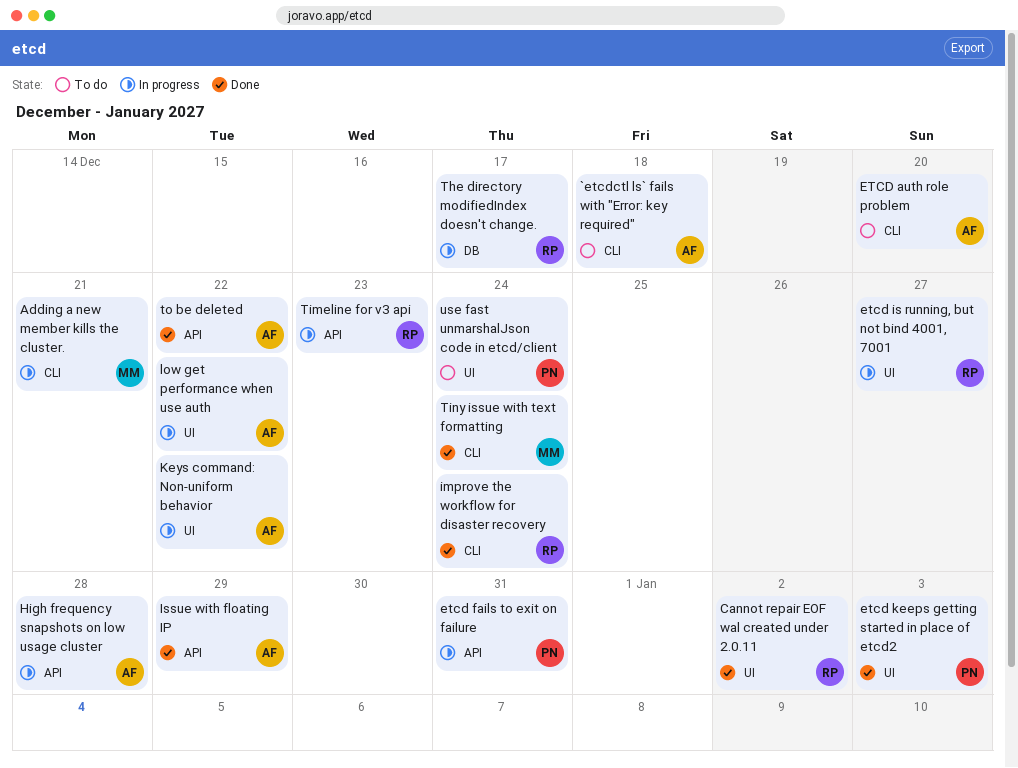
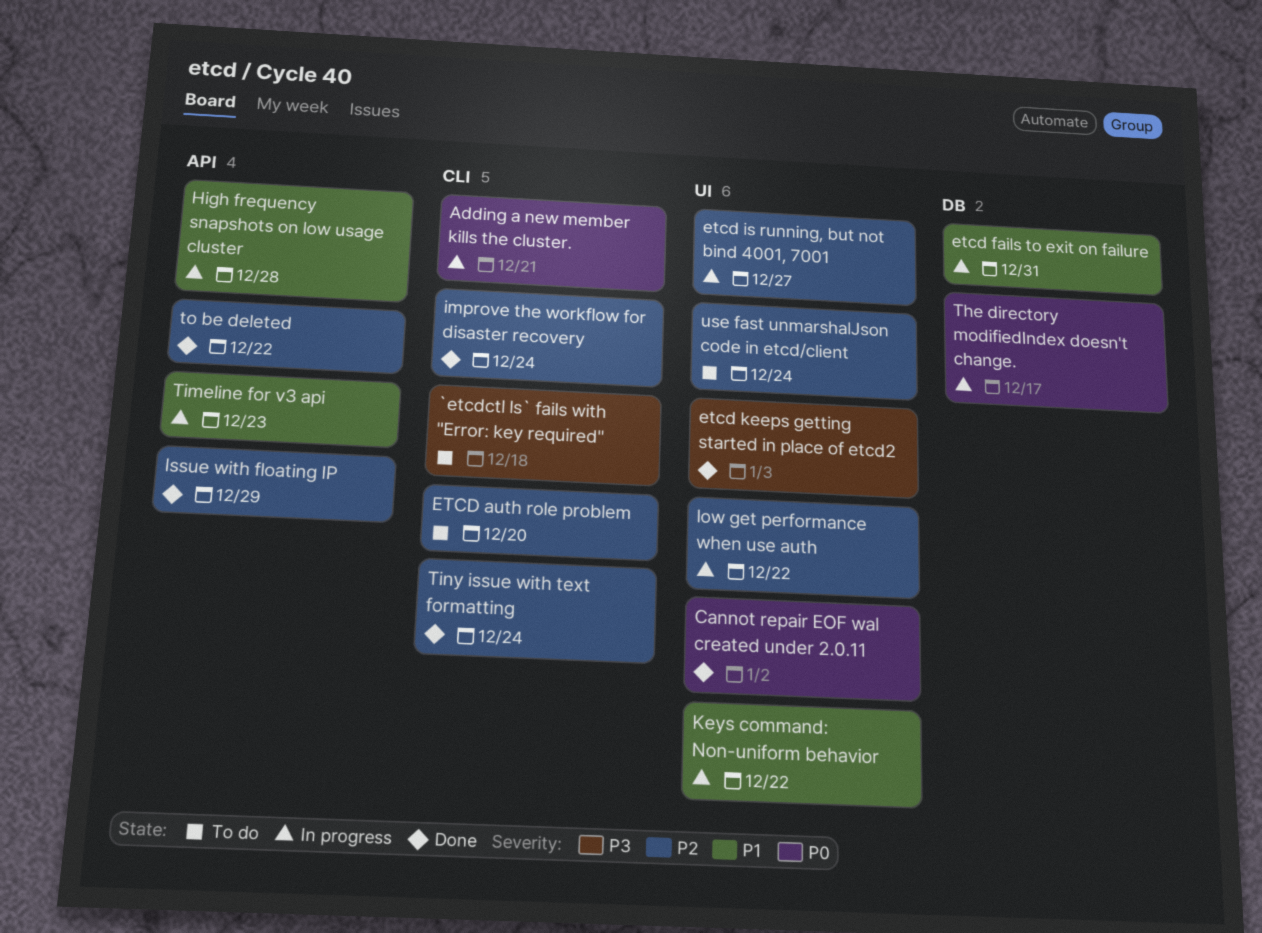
etcd fails to exit on failure, label: API -> DB

